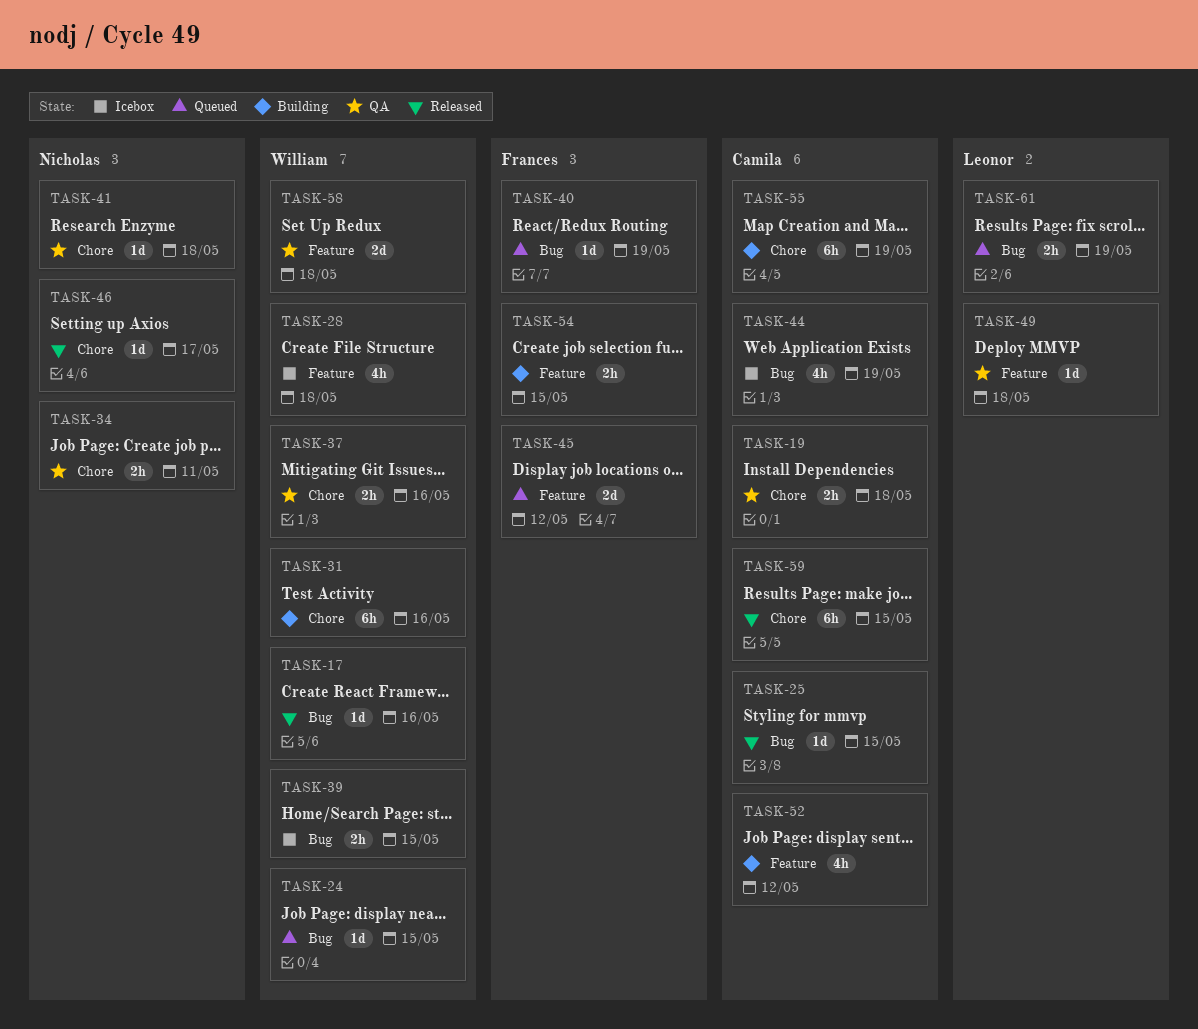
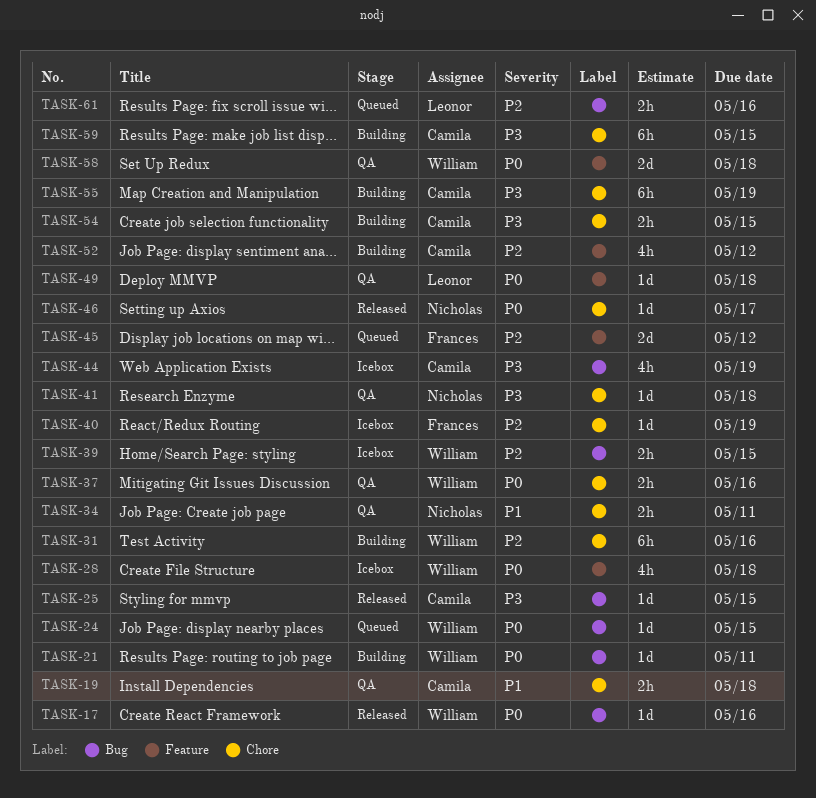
TASK-21: none -> present
TASK-40, status: Queued -> Icebox
TASK-40, label: Bug -> Chore
TASK-54, owner: Frances -> Camila
TASK-54, label: Feature -> Chore
TASK-59, status: Released -> Building
TASK-61, due: May 19 -> May 16

